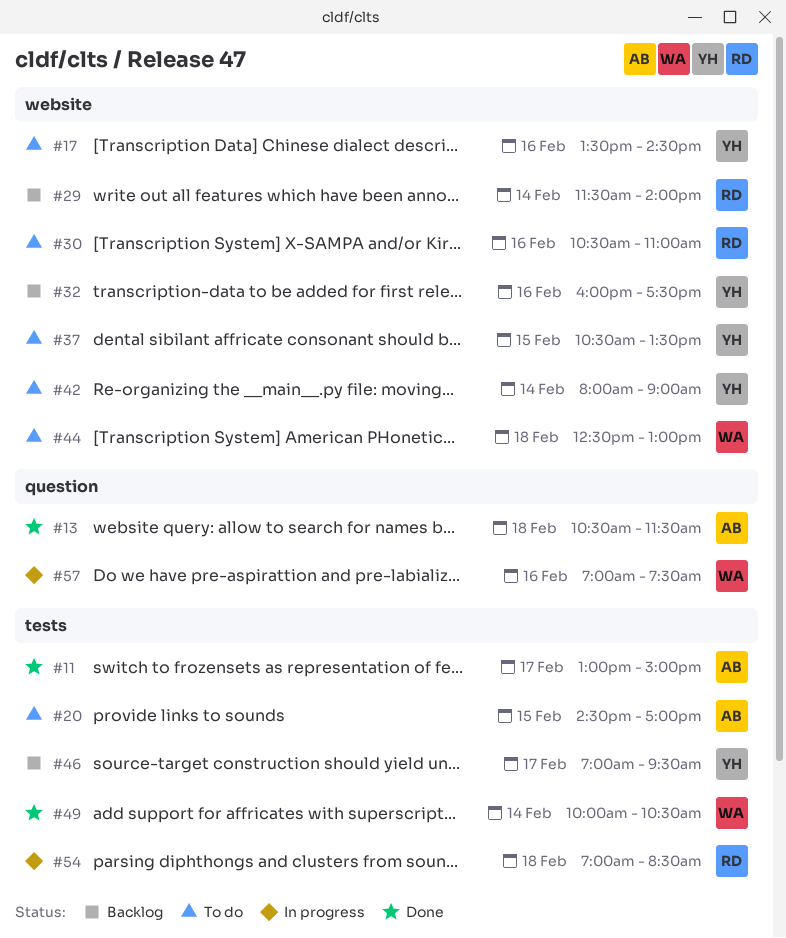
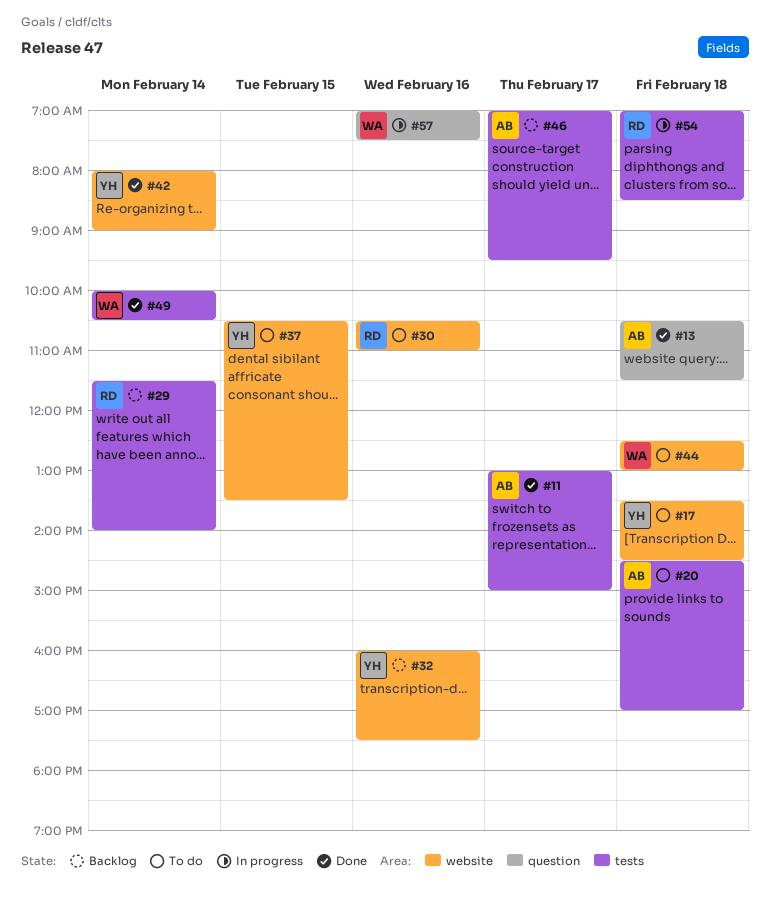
#17, day: Feb 16 -> Feb 18
#20, day: Feb 15 -> Feb 18
#29, label: website -> tests
#42, status: To do -> Done
#46, owner: YH -> AB

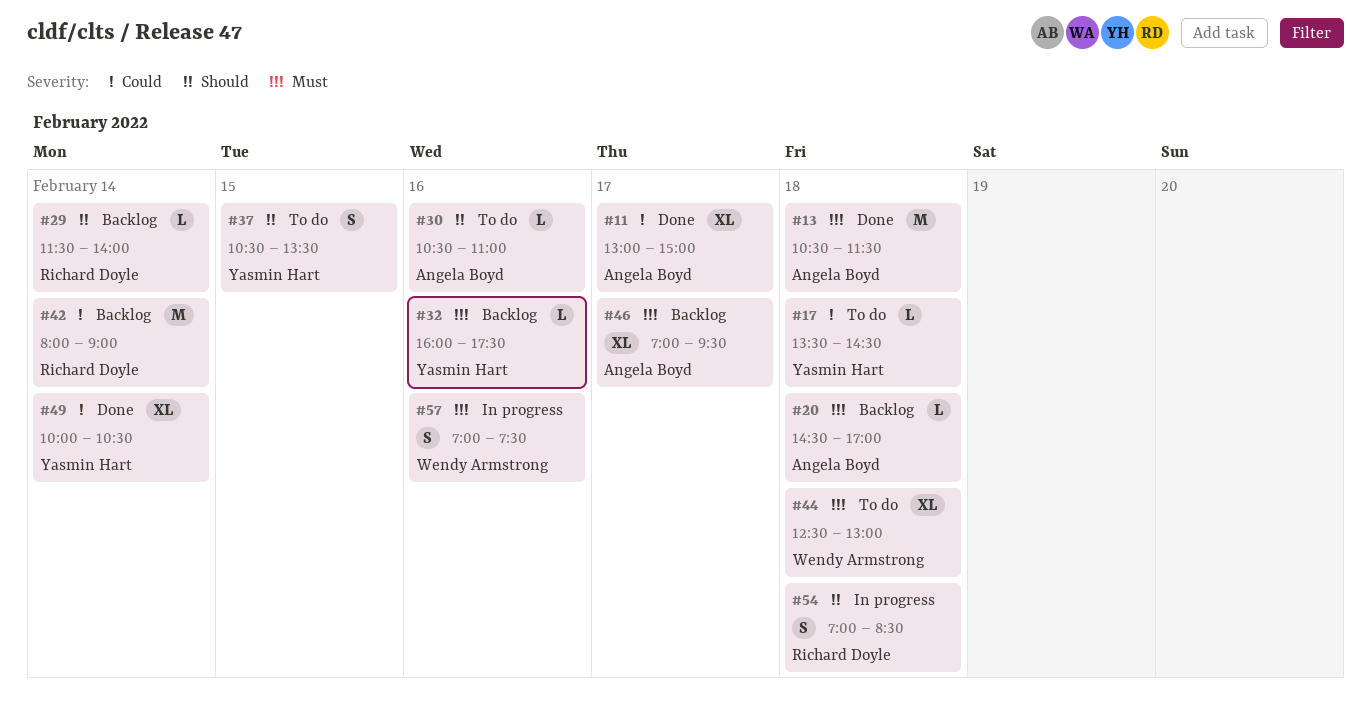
#20, status: To do -> Backlog
#30, owner: Richard Doyle -> Angela Boyd
#42, status: Done -> Backlog
#42, owner: Yasmin Hart -> Richard Doyle
#49, owner: Wendy Armstrong -> Yasmin Hart

